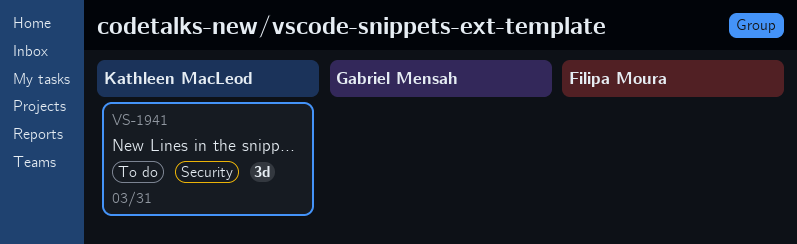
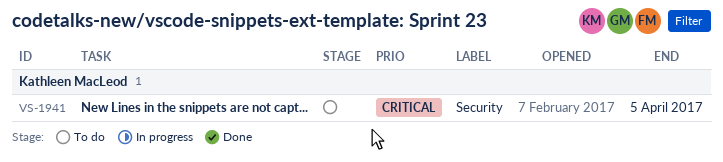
VS-1941, due: Mar 31 -> Apr 5

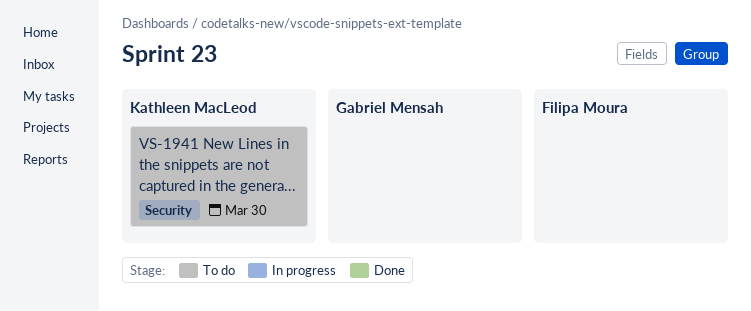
VS-1941, due: Apr 5 -> Mar 30

